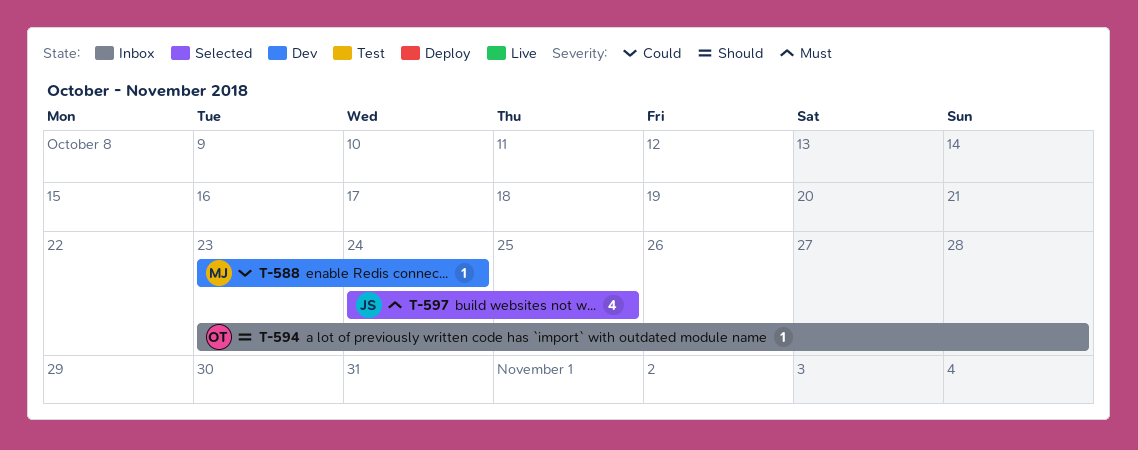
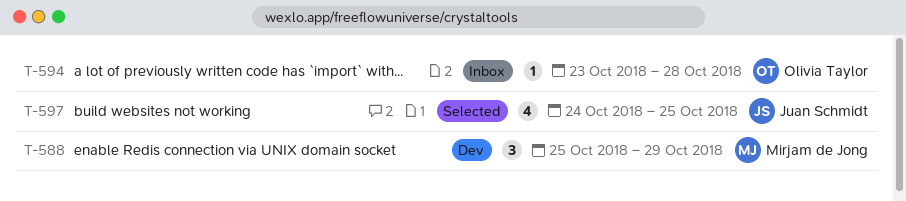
T-588, estimate: 1 -> 3
T-588, start: Oct 23 -> Oct 25
T-588, due: Oct 24 -> Oct 29

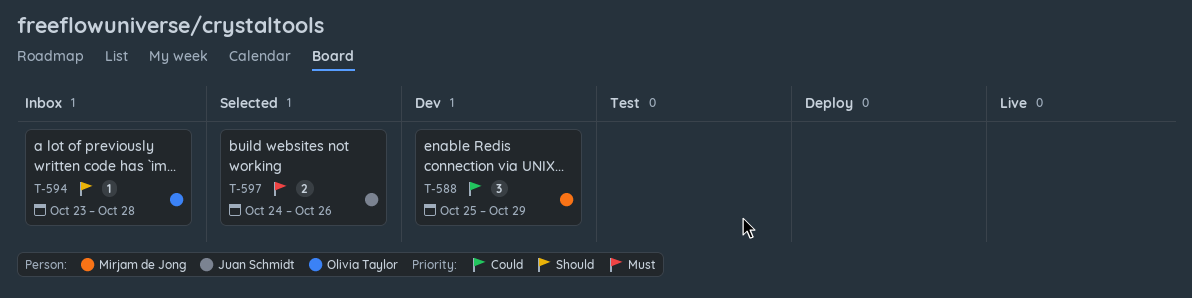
T-597, estimate: 4 -> 2
T-597, due: Oct 25 -> Oct 26

